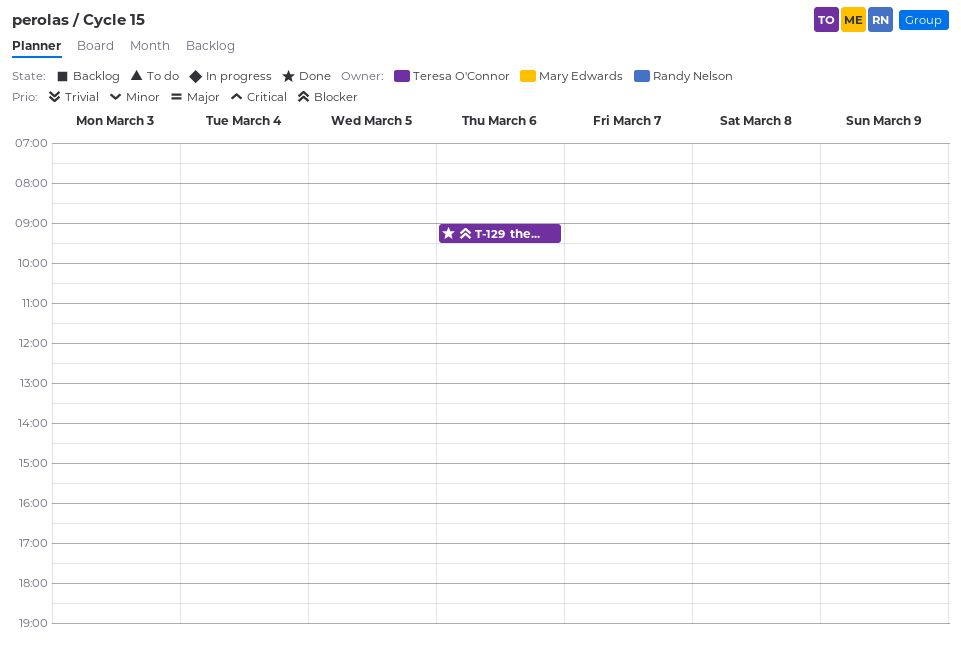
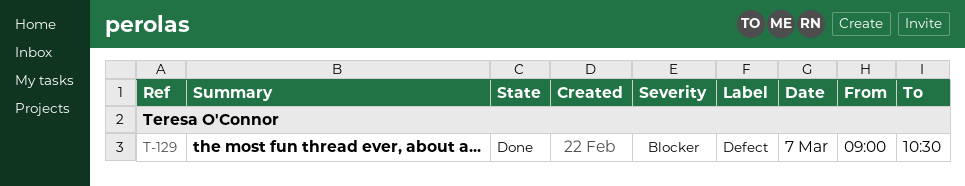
T-129, day: Mar 6 -> Mar 7
T-129, ends: 09:30 -> 10:30

